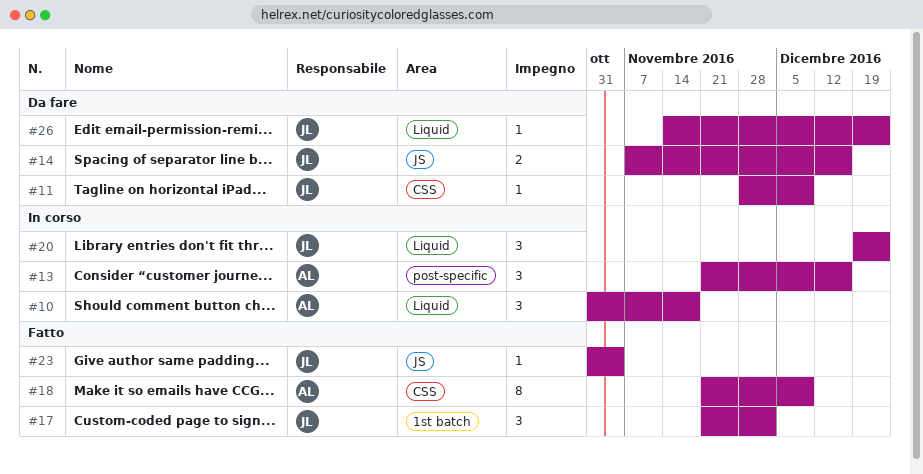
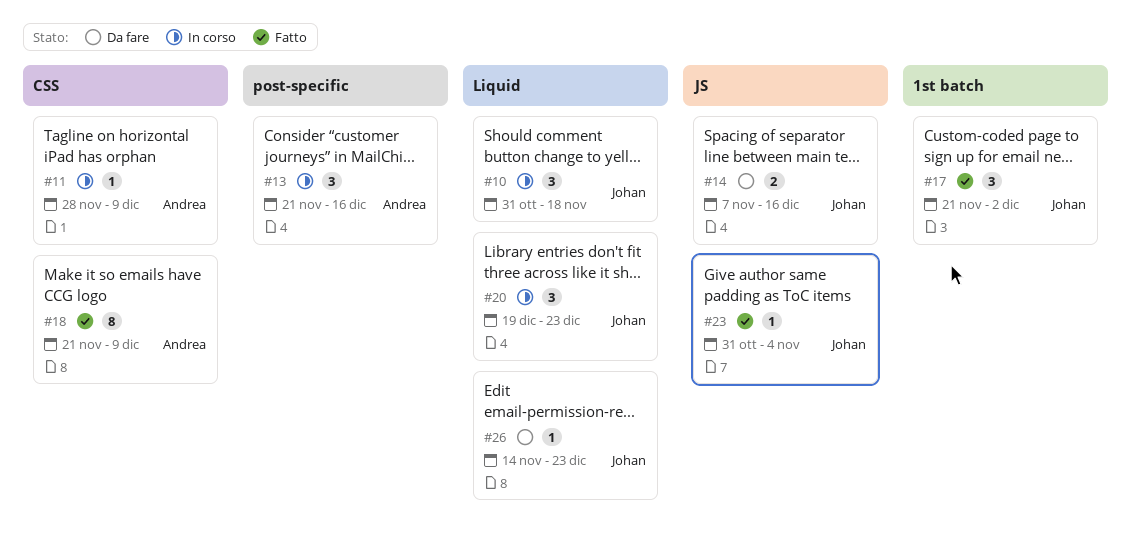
#10, owner: Andrea -> Johan
#11, status: Da fare -> In corso
#11, owner: Johan -> Andrea

